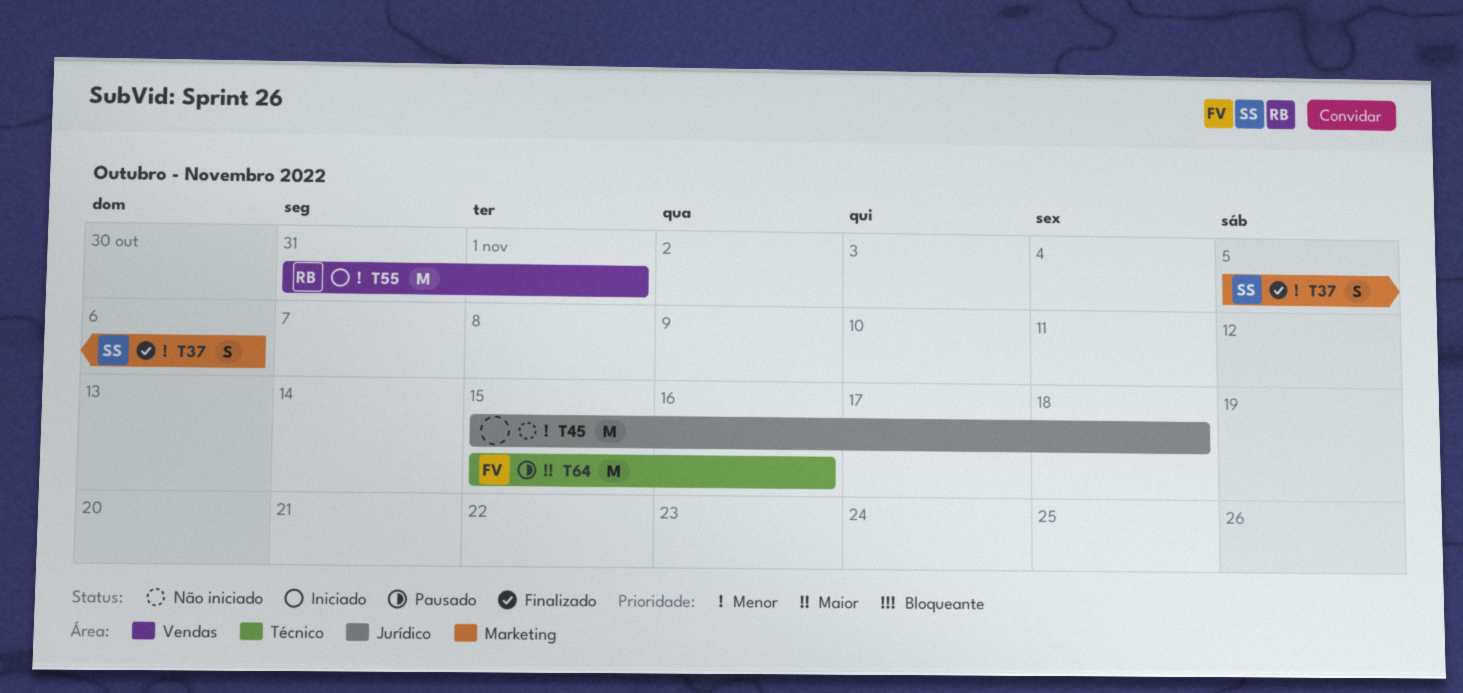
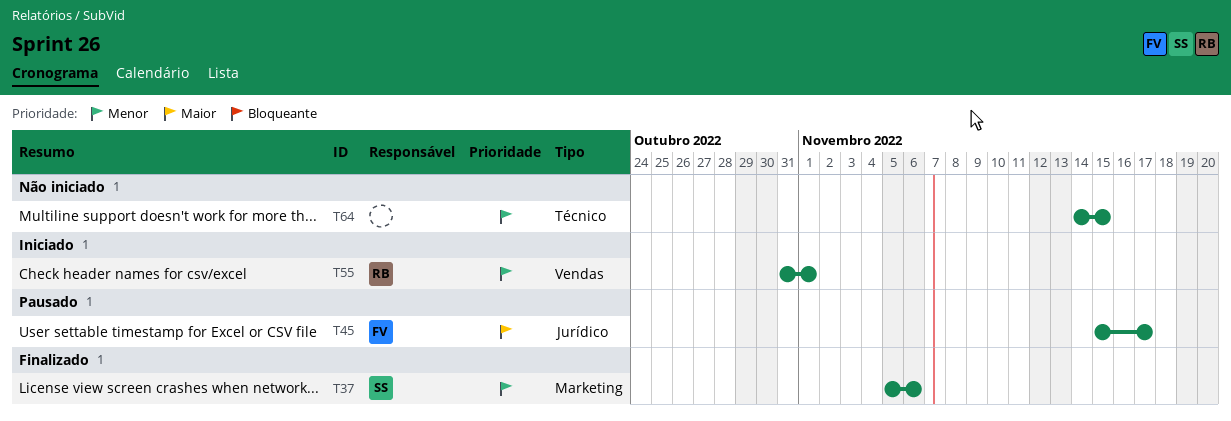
T45, status: Não iniciado -> Pausado
T45, owner: none -> FV
T45, priority: Menor -> Maior
T45, due: Nov 18 -> Nov 17
T64, status: Pausado -> Não iniciado
T64, owner: FV -> none
T64, priority: Maior -> Menor
T64, start: Nov 15 -> Nov 14
T64, due: Nov 16 -> Nov 15

